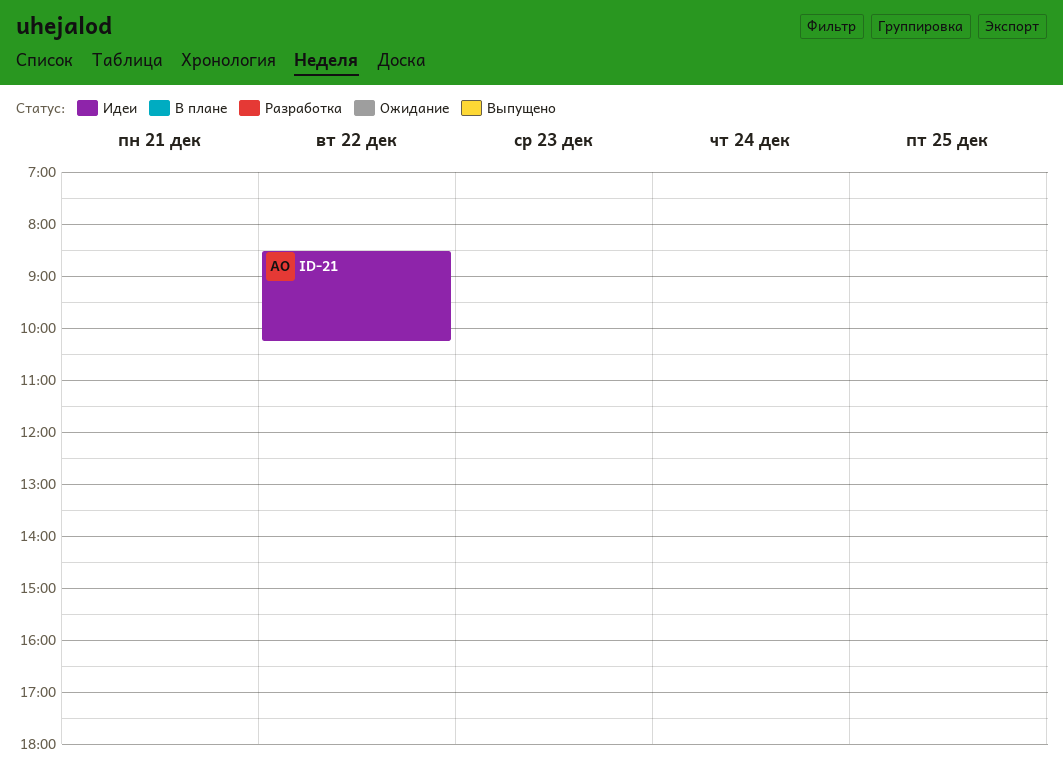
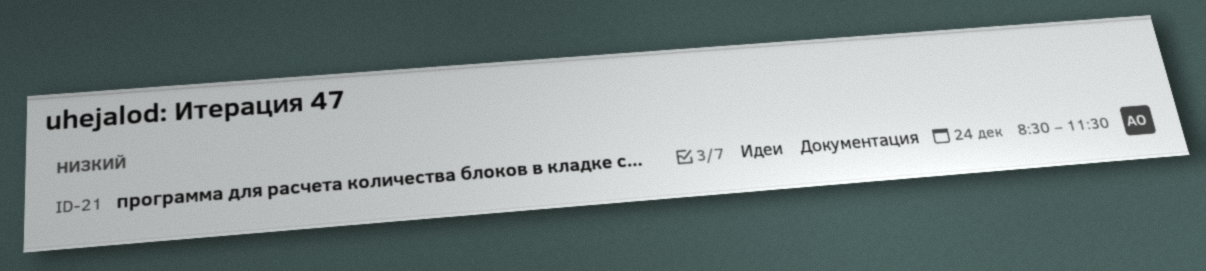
ID-21, day: Dec 22 -> Dec 24
ID-21, ends: 10:15 -> 11:30

